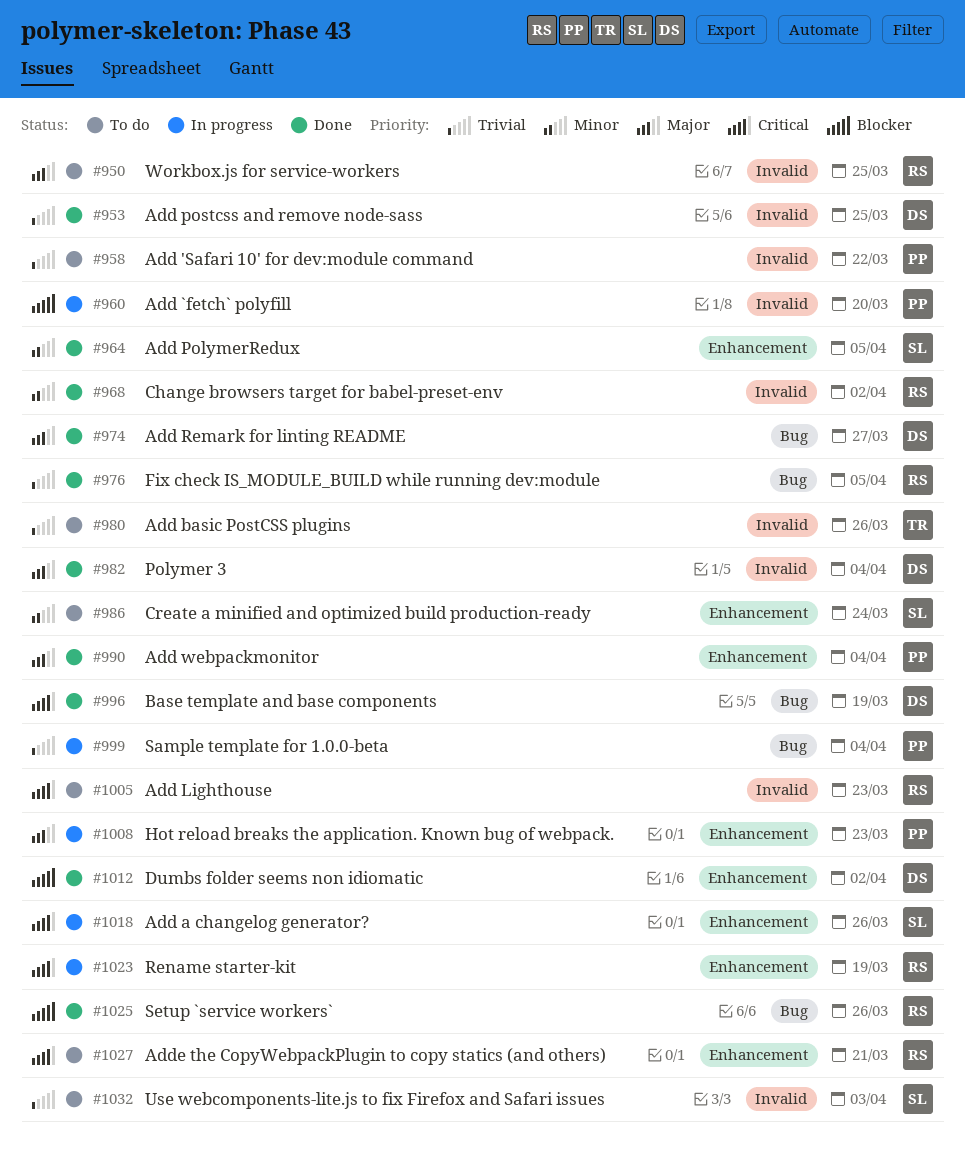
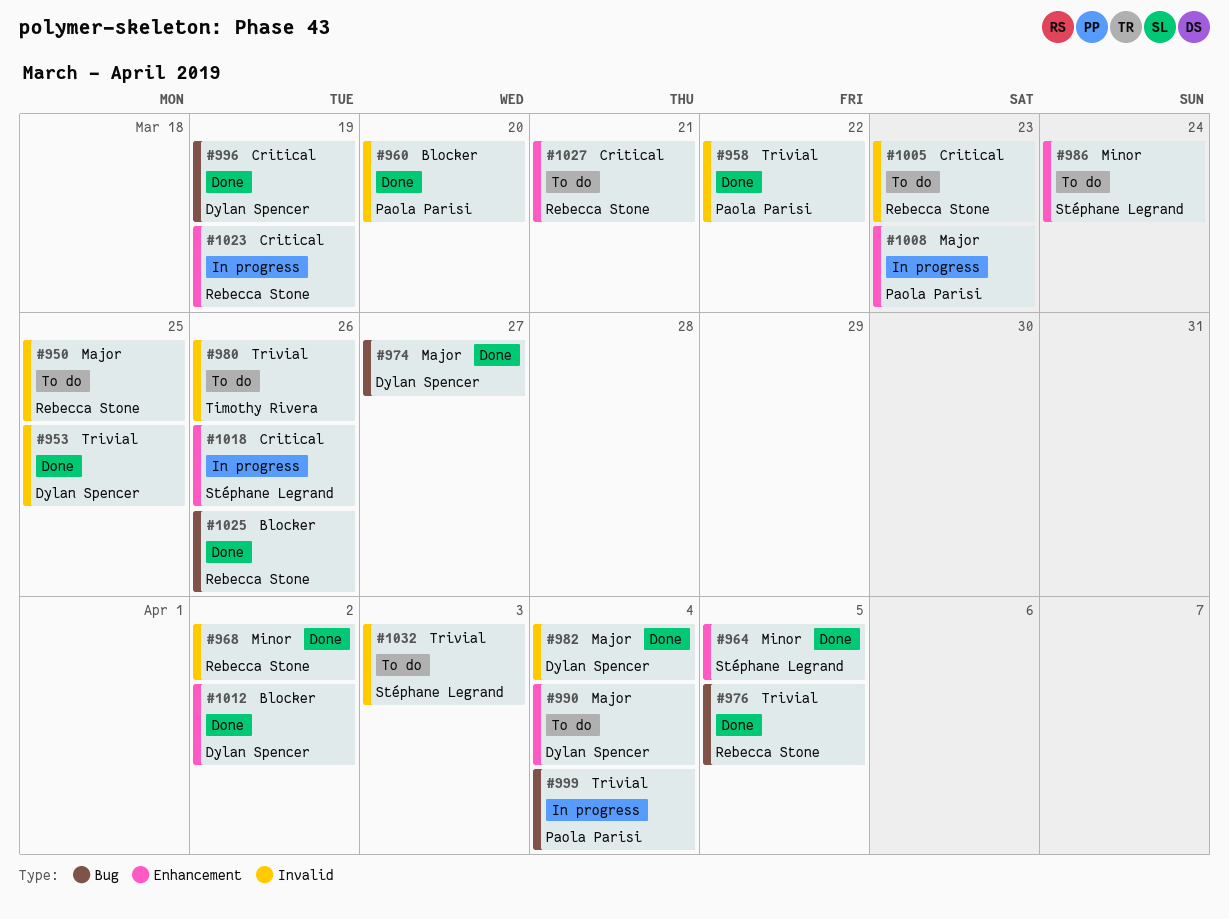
#958, status: To do -> Done
#960, status: In progress -> Done
#990, status: Done -> To do
#990, owner: Paola Parisi -> Dylan Spencer

